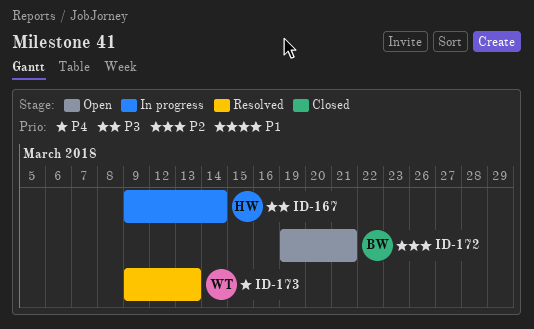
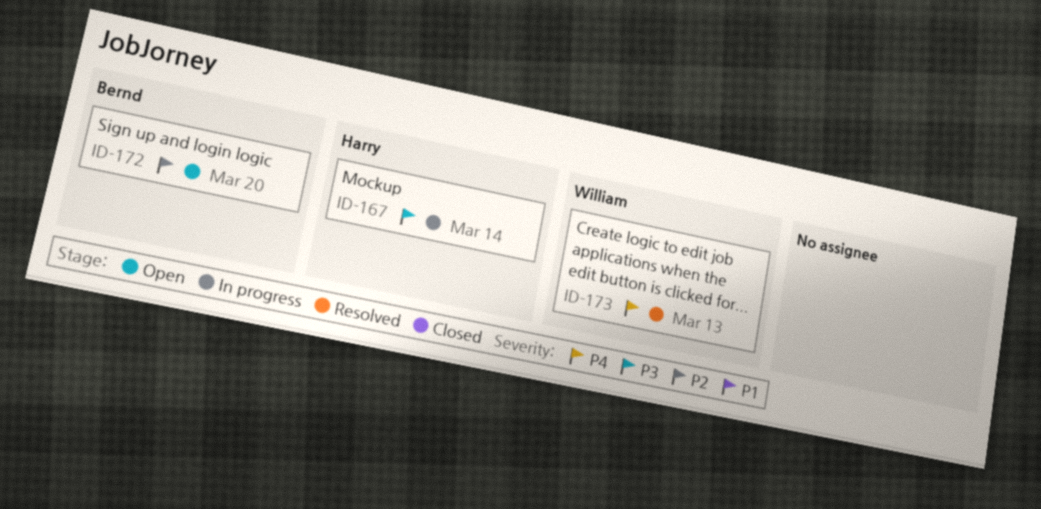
ID-172, due: Mar 21 -> Mar 20

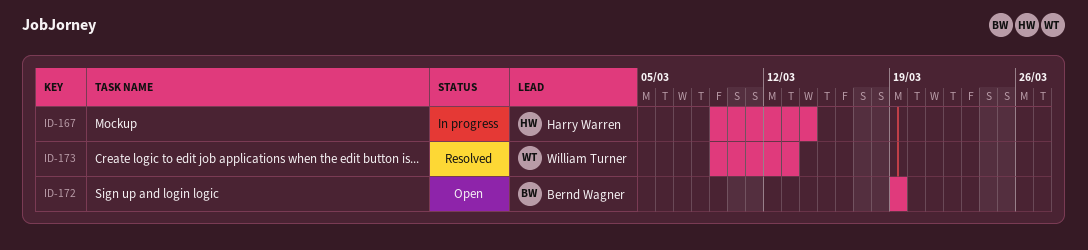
ID-172, due: Mar 20 -> Mar 19

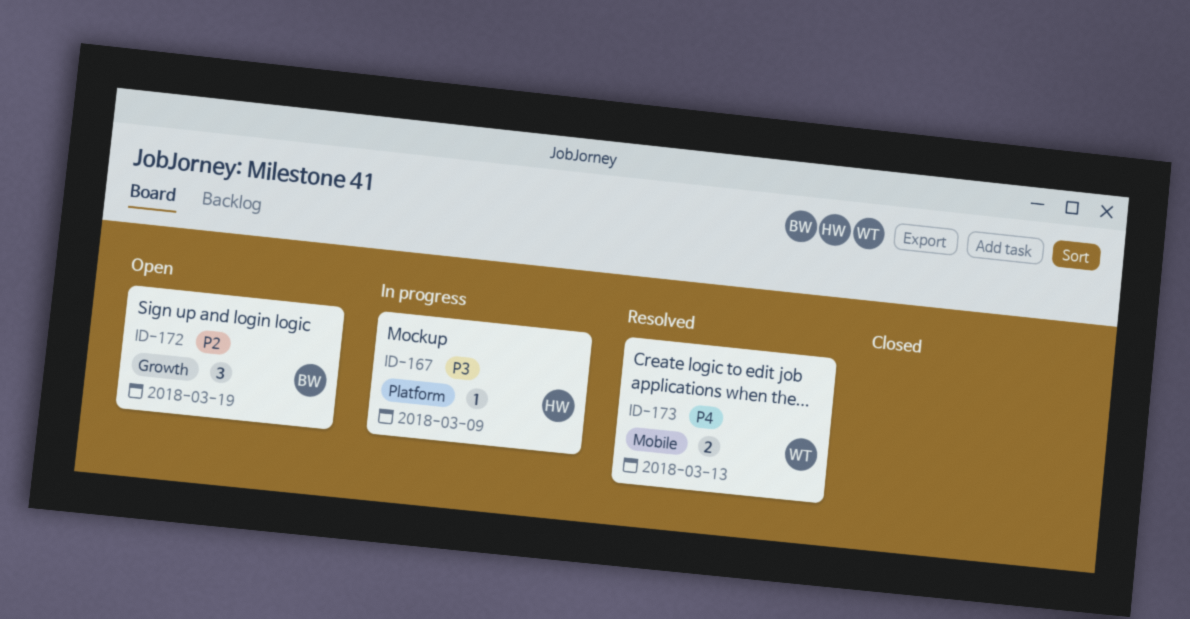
ID-167, due: Mar 14 -> Mar 9

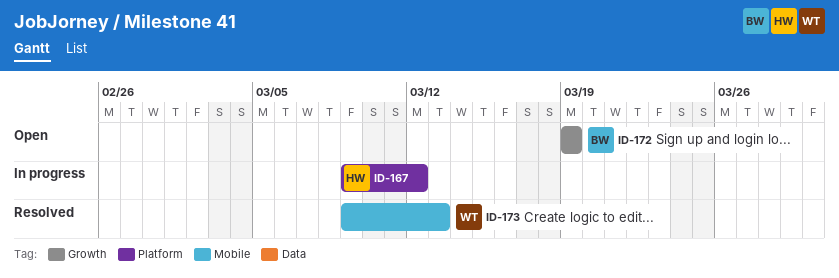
ID-167, due: Mar 9 -> Mar 12

